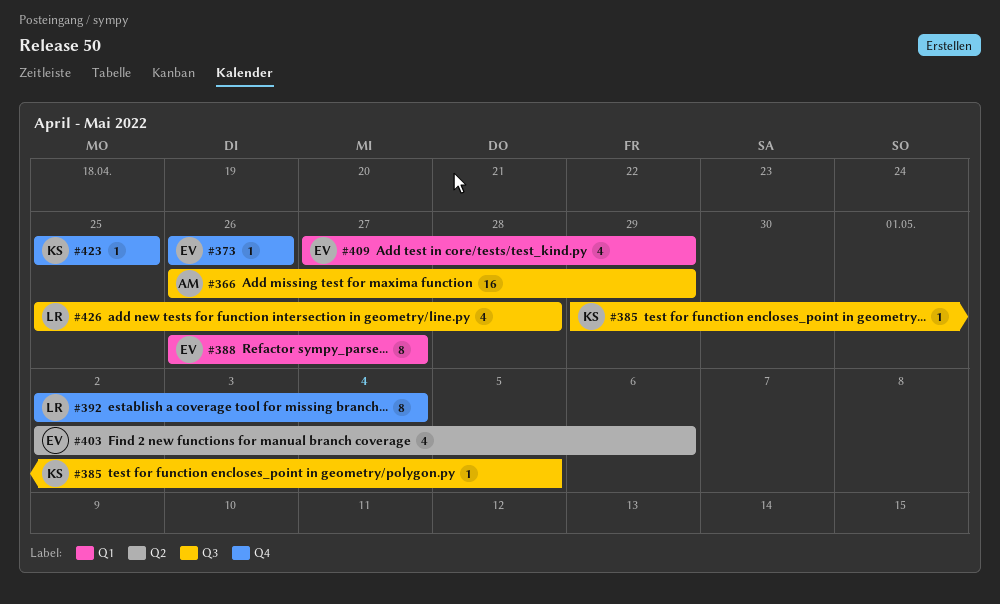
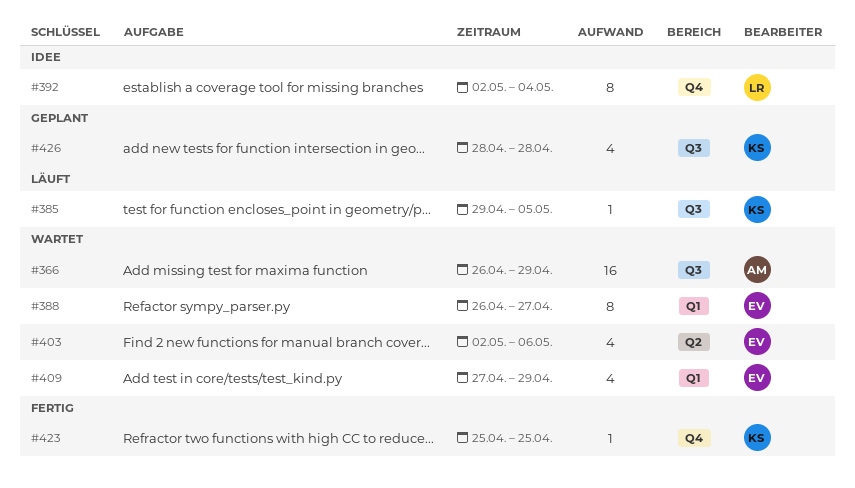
#373: present -> none
#426, owner: LR -> KS
#426, start: Apr 25 -> Apr 28

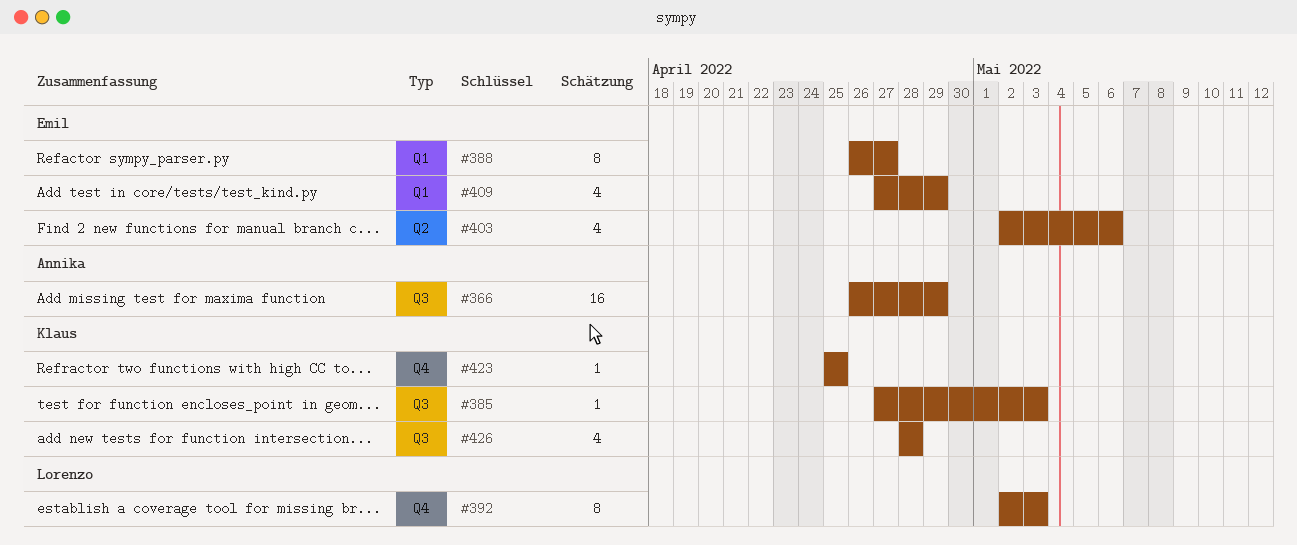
#385, start: Apr 29 -> Apr 27
#385, due: May 5 -> May 3
#392, due: May 4 -> May 3

